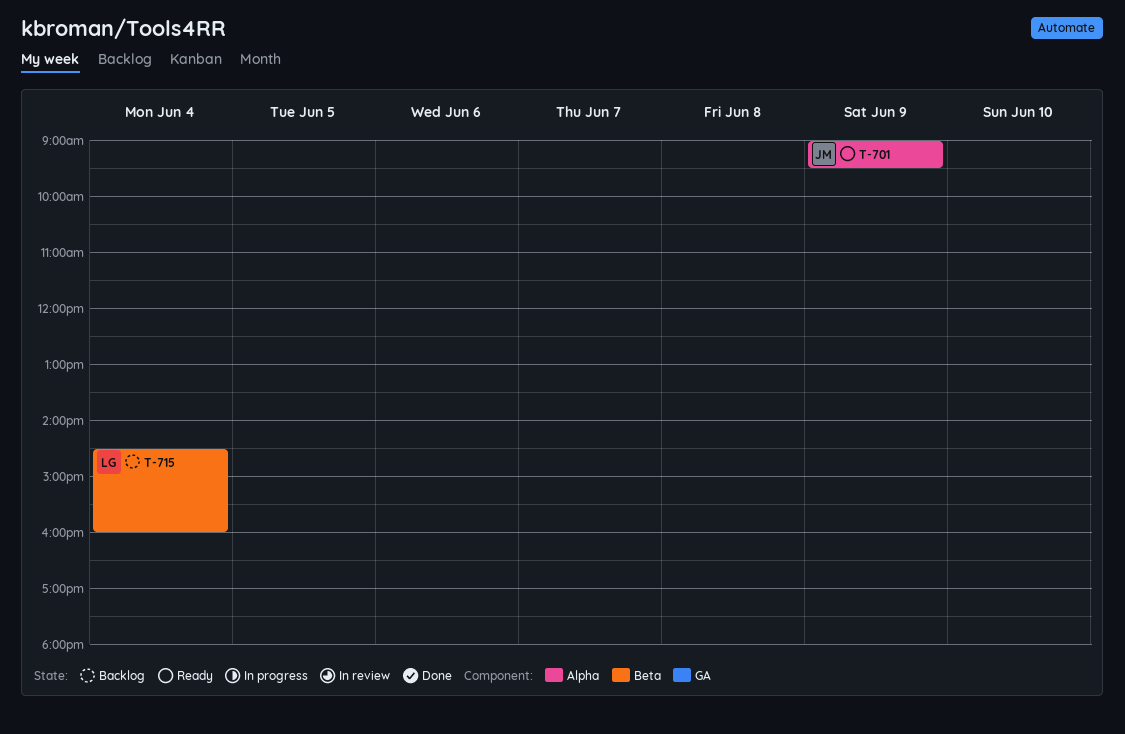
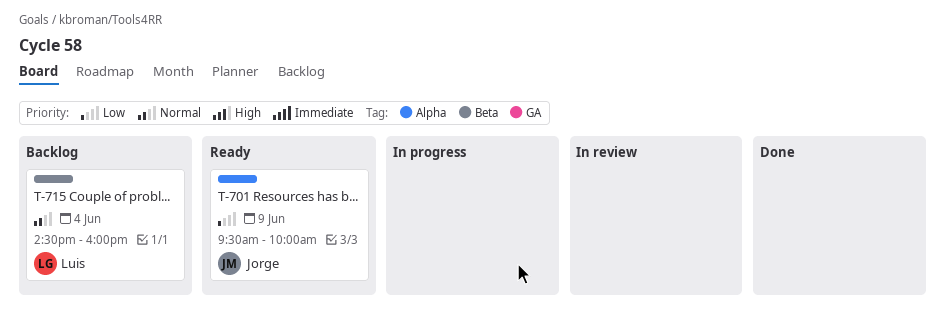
T-701, begins: 09:00 -> 09:30
T-701, ends: 09:30 -> 10:00

